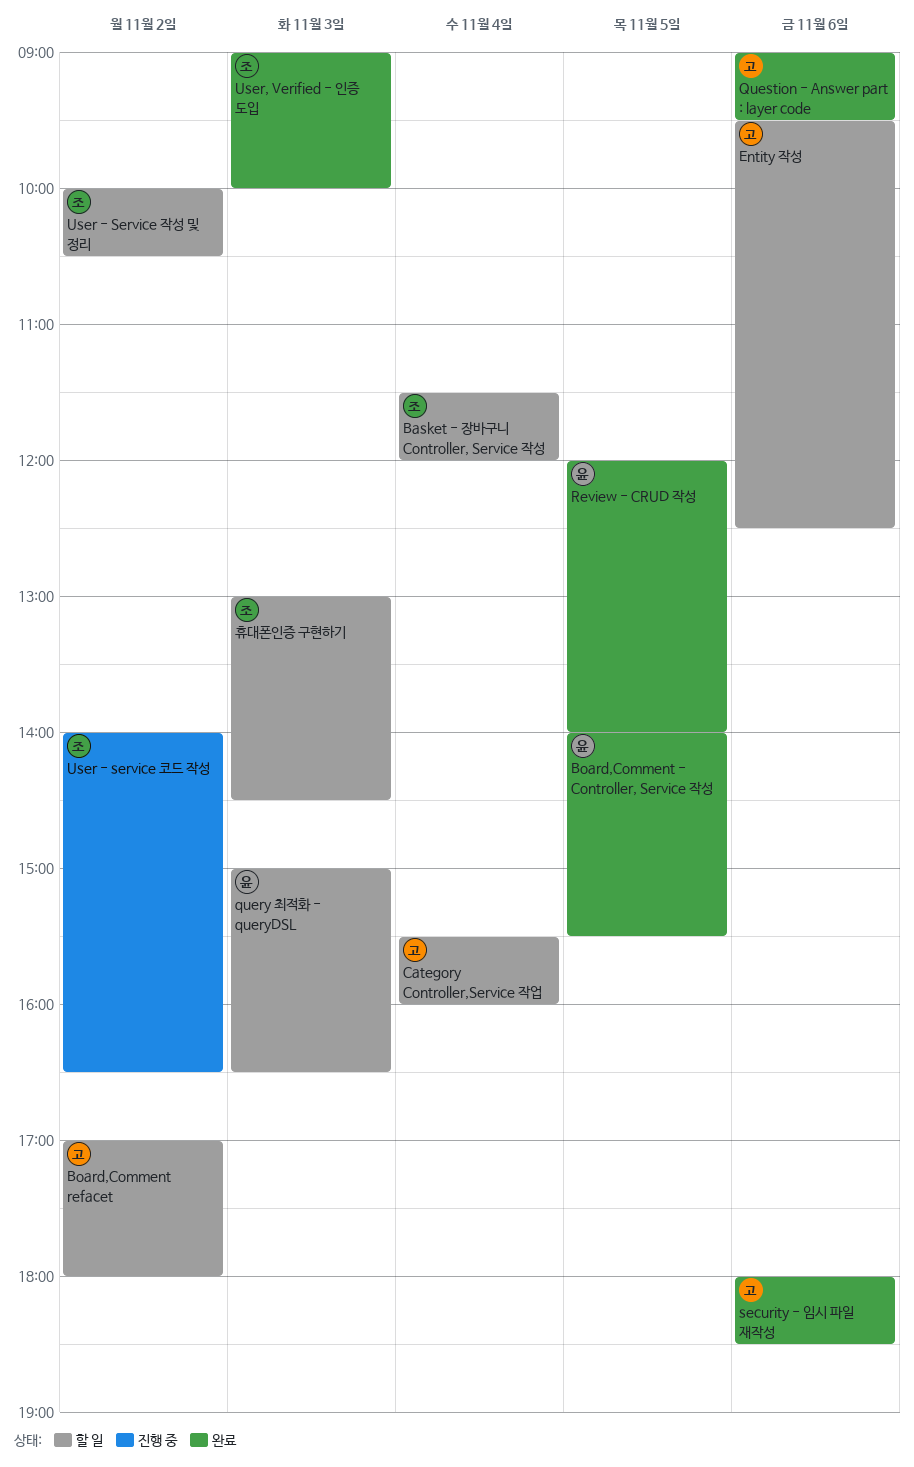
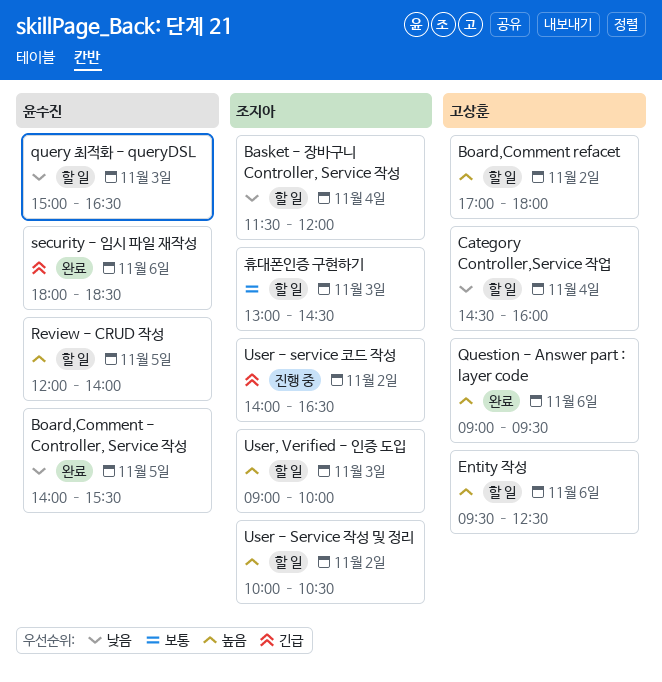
Category Controller,Service 작업, begins: 15:30 -> 14:30
Review - CRUD 작성, status: 완료 -> 할 일
security - 임시 파일 재작성, owner: 고상훈 -> 윤수진
User, Verified - 인증 도입, status: 완료 -> 할 일

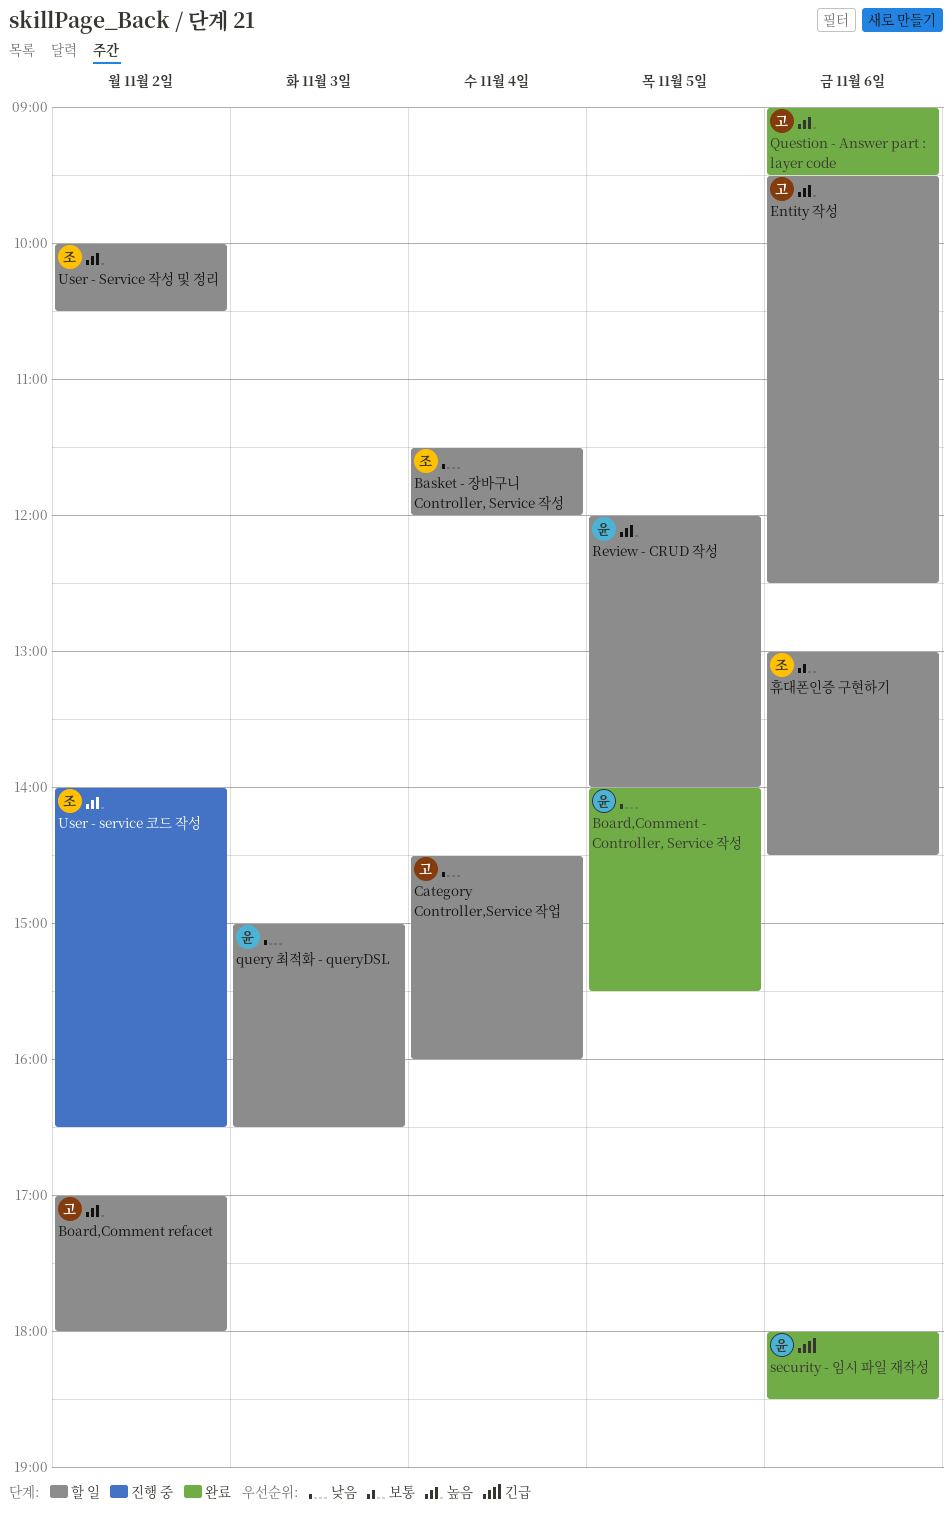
User - service 코드 작성, priority: 긴급 -> 높음
User, Verified - 인증 도입: present -> none
휴대폰인증 구현하기, day: Nov 3 -> Nov 6

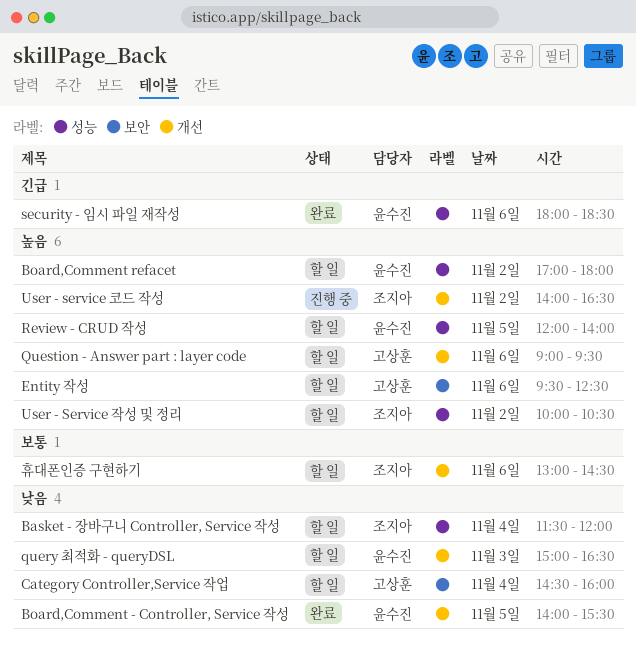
Board,Comment refacet, owner: 고상훈 -> 윤수진
Question - Answer part : layer code, status: 완료 -> 할 일

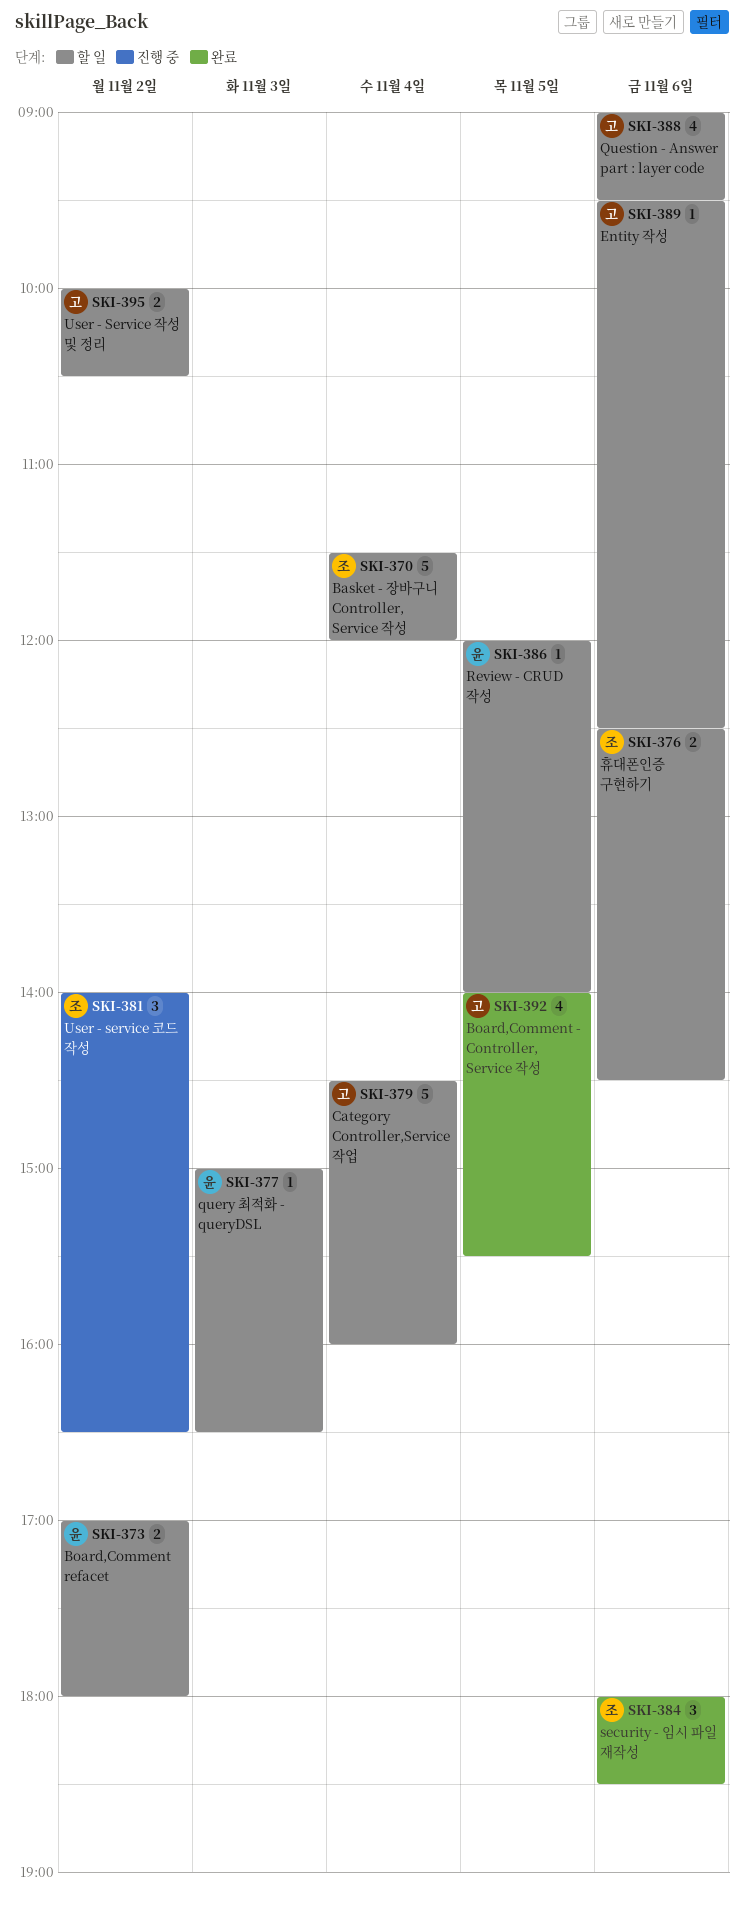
Board,Comment - Controller, Service 작성, owner: 윤수진 -> 고상훈
security - 임시 파일 재작성, owner: 윤수진 -> 조지아
User - Service 작성 및 정리, owner: 조지아 -> 고상훈
휴대폰인증 구현하기, begins: 13:00 -> 12:30

